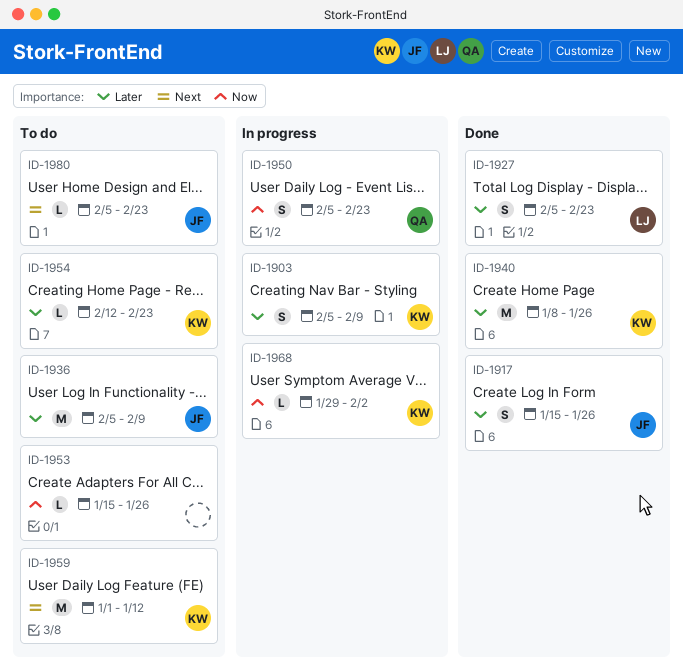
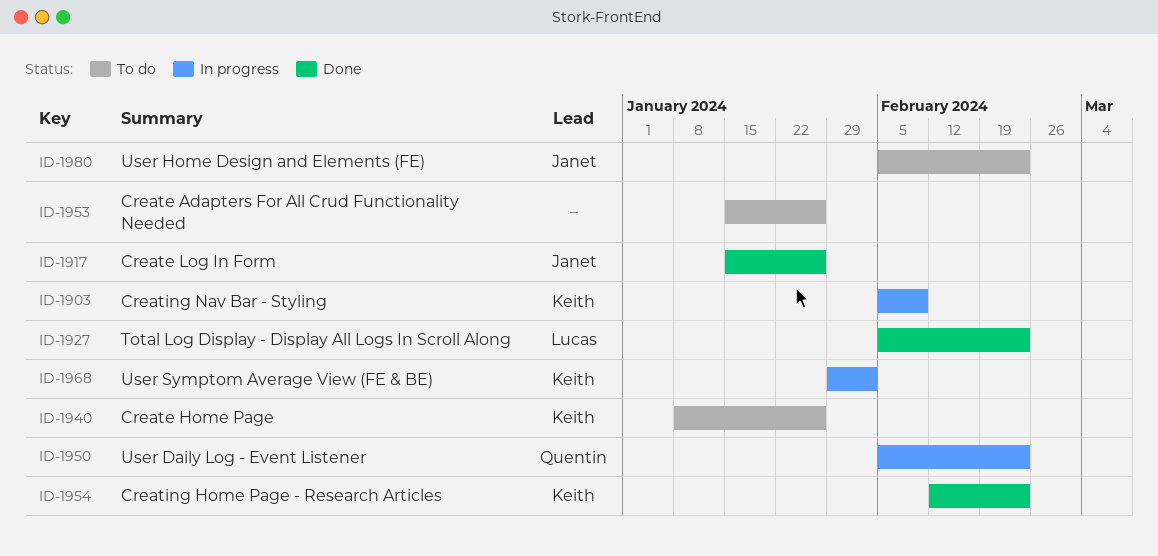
ID-1936: present -> none
ID-1940, status: Done -> To do
ID-1954, status: To do -> Done
ID-1959: present -> none

